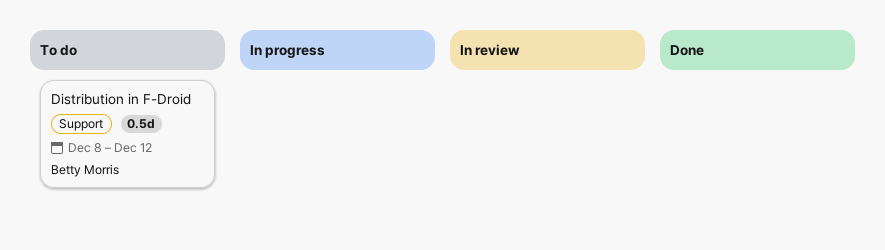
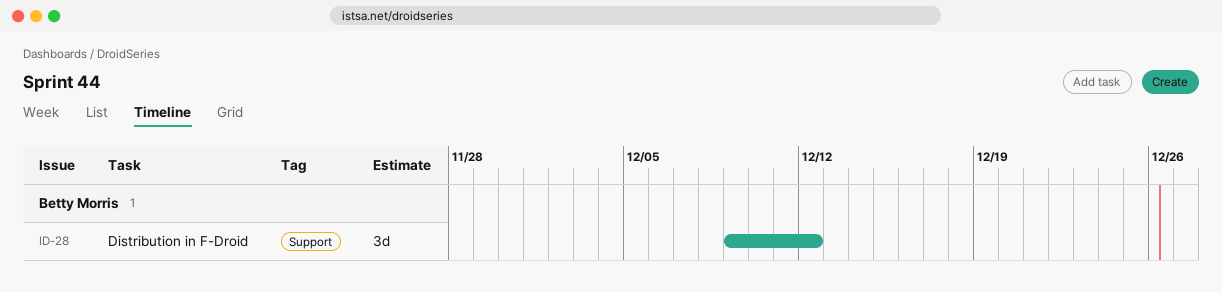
Distribution in F-Droid, estimate: 0.5d -> 3d
Distribution in F-Droid, start: Dec 8 -> Dec 9

